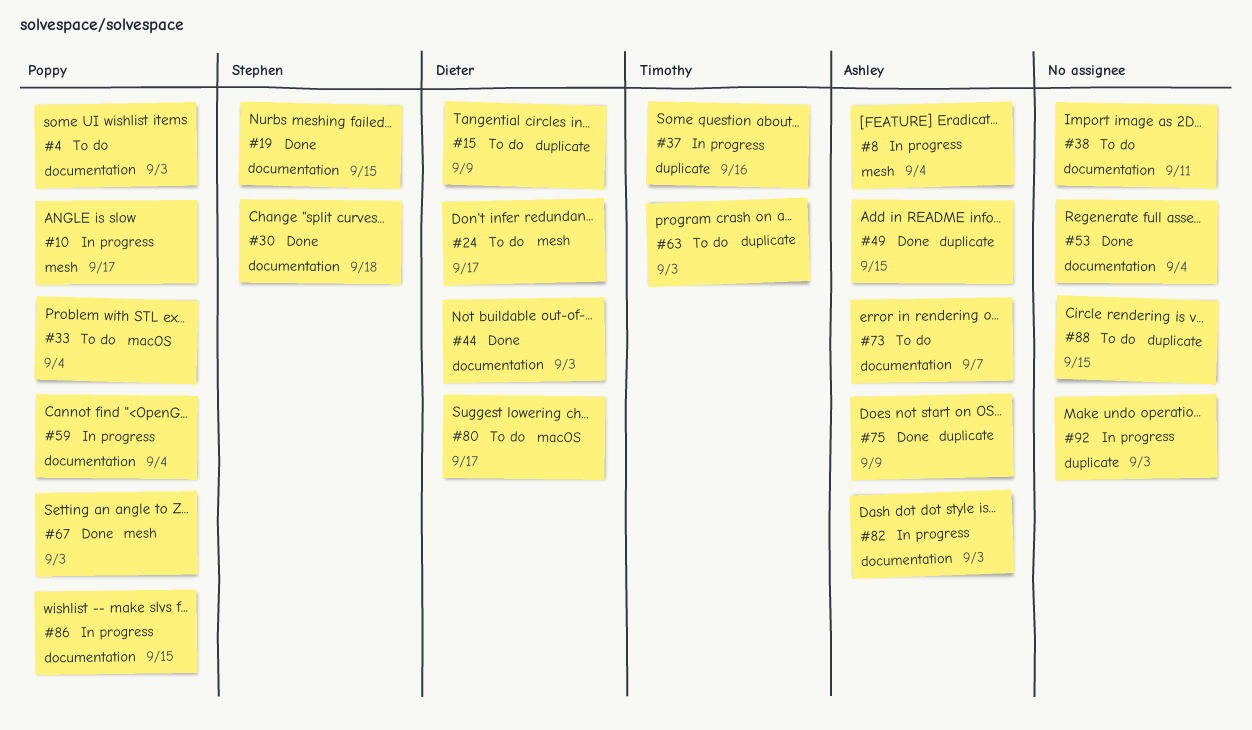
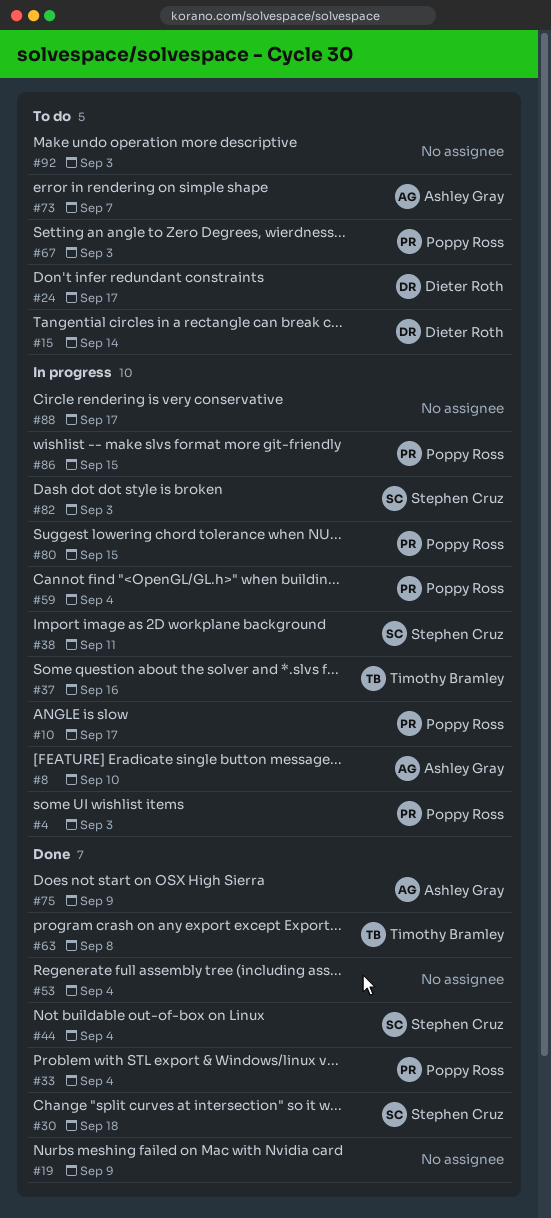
#4, status: To do -> In progress
#8, due: Sep 4 -> Sep 10
#15, due: Sep 9 -> Sep 14
#19, owner: Stephen Cruz -> none
#19, due: Sep 15 -> Sep 9
#33, status: To do -> Done
#38, status: To do -> In progress
#38, owner: none -> Stephen Cruz
#44, owner: Dieter Roth -> Stephen Cruz
#44, due: Sep 3 -> Sep 4
#49: present -> none
#63, status: To do -> Done
#63, due: Sep 3 -> Sep 8
#67, status: Done -> To do
#80, status: To do -> In progress
#80, owner: Dieter Roth -> Poppy Ross
#80, due: Sep 17 -> Sep 15
#82, owner: Ashley Gray -> Stephen Cruz
#88, status: To do -> In progress
#88, due: Sep 15 -> Sep 17
#92, status: In progress -> To do

